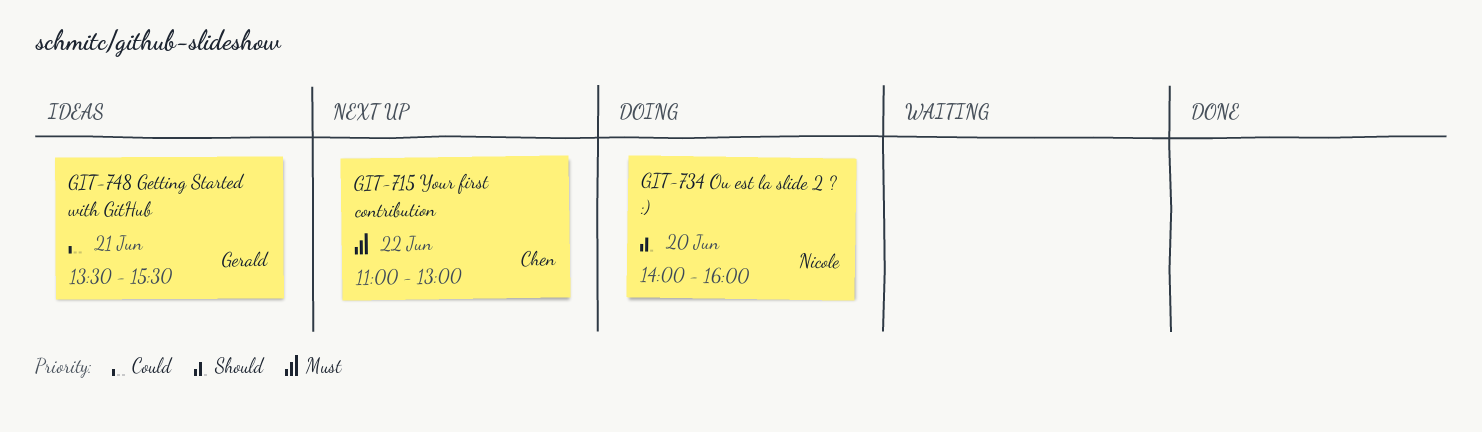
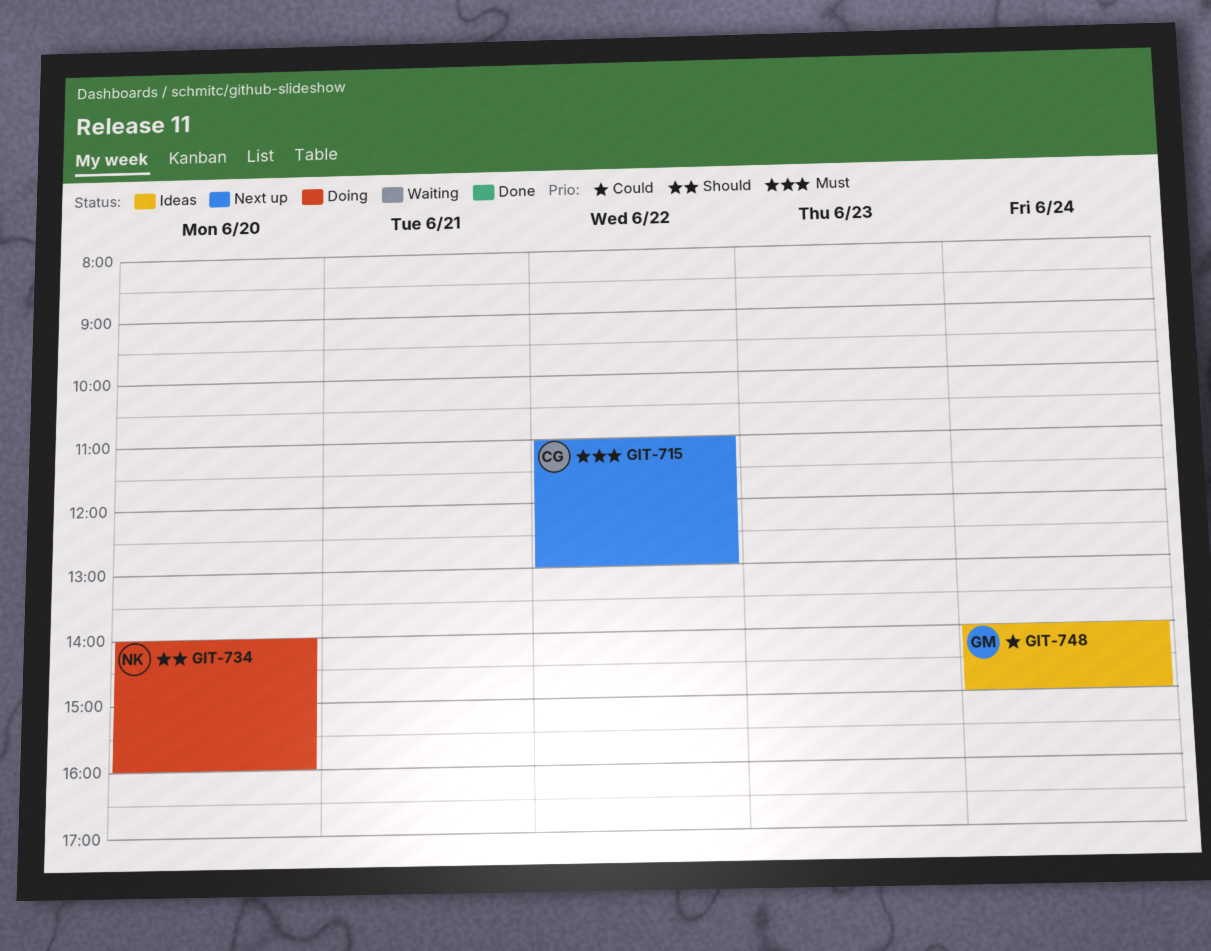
GIT-748, day: Jun 21 -> Jun 24
GIT-748, begins: 13:30 -> 14:00
GIT-748, ends: 15:30 -> 15:00

